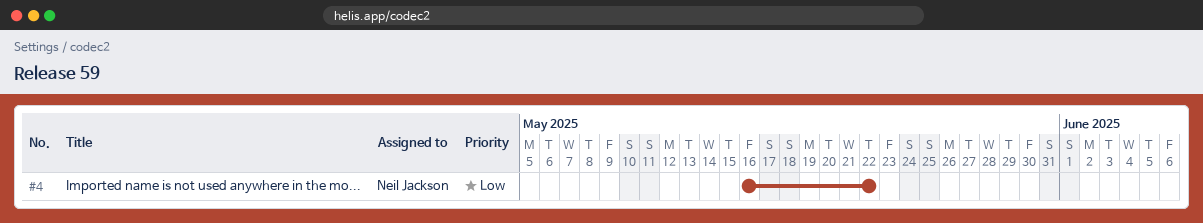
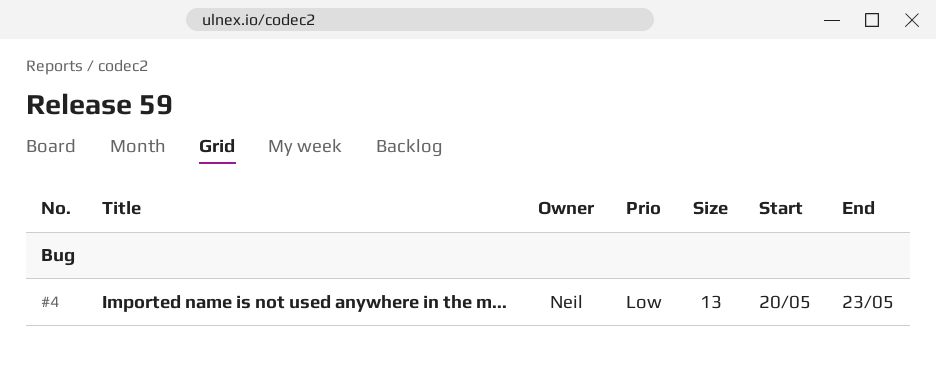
#4, start: May 16 -> May 20
#4, due: May 22 -> May 23

